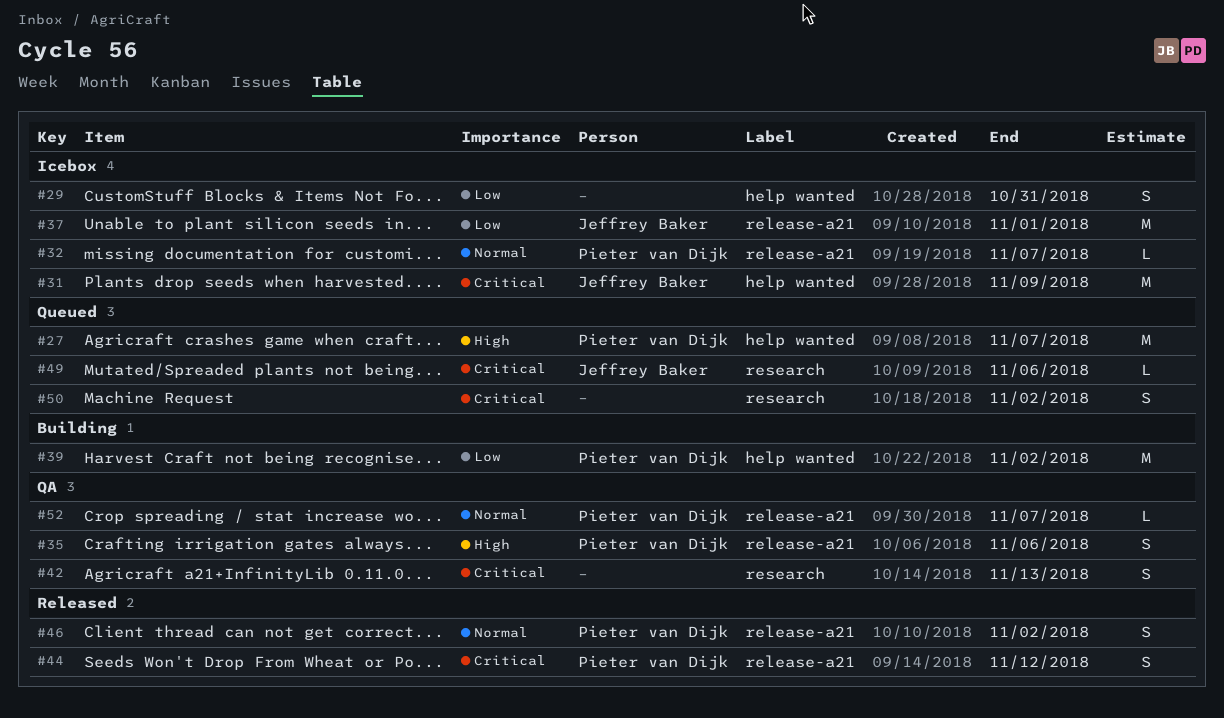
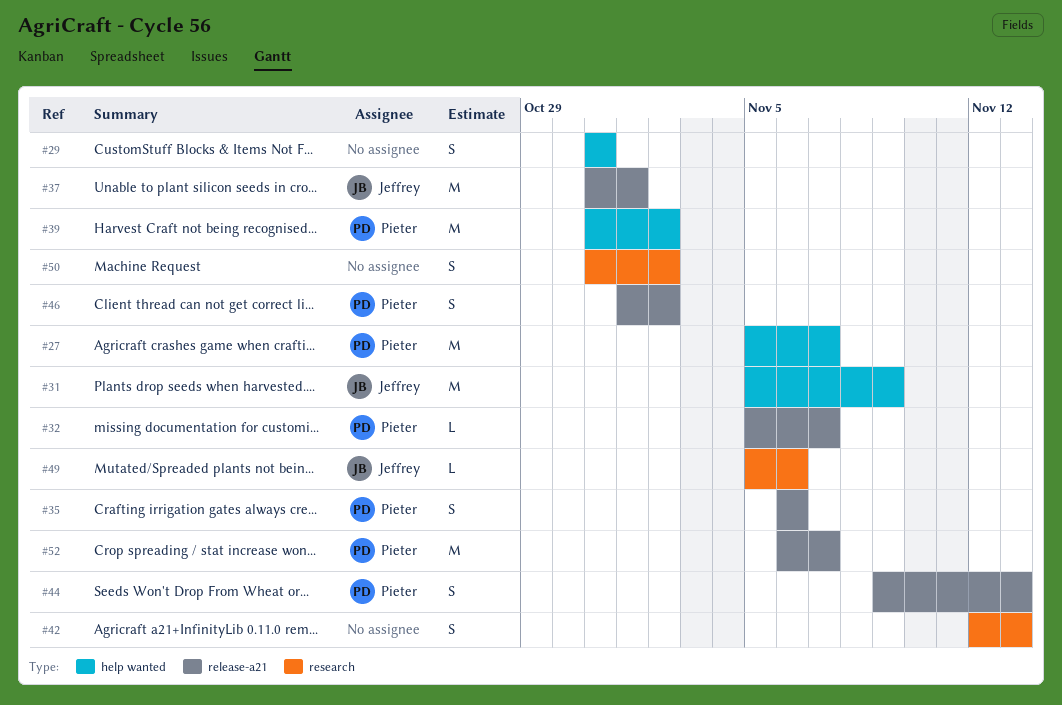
#44, due: Nov 12 -> Nov 13
#52, estimate: L -> M

